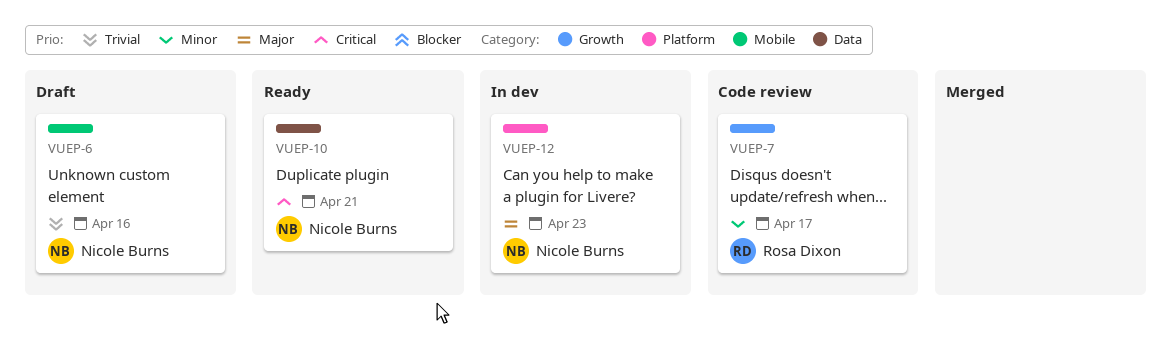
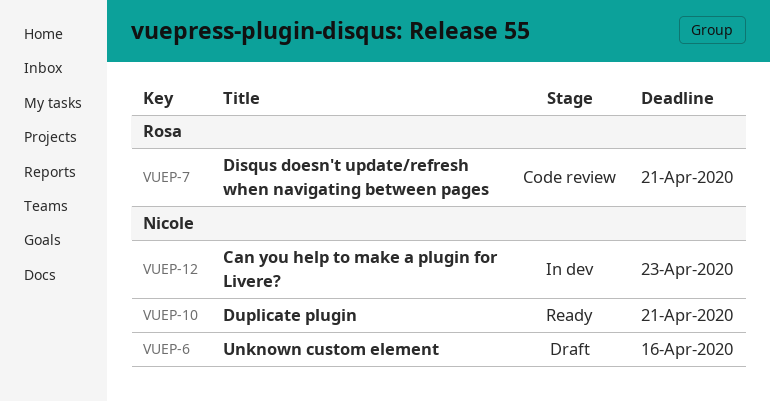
VUEP-7, due: Apr 17 -> Apr 21

